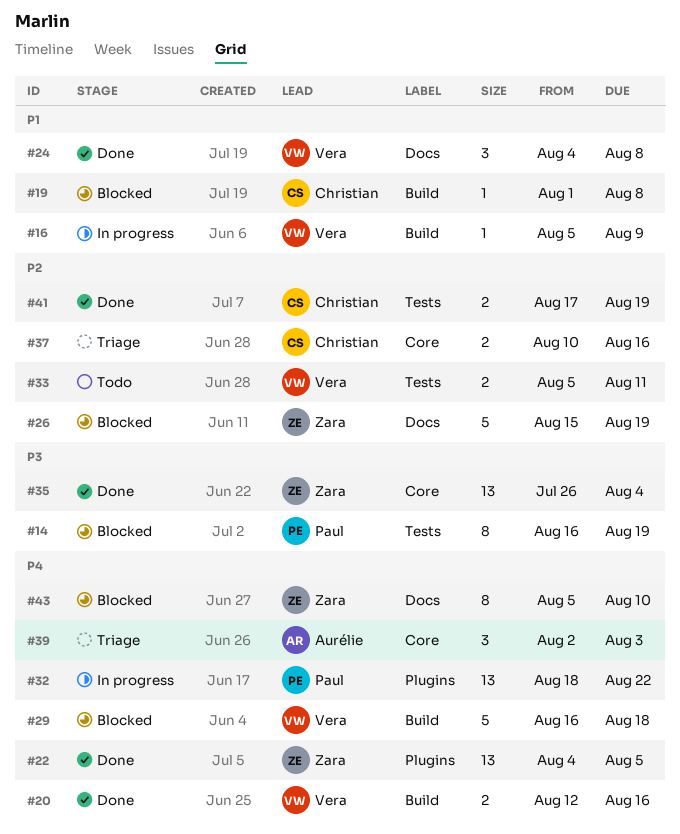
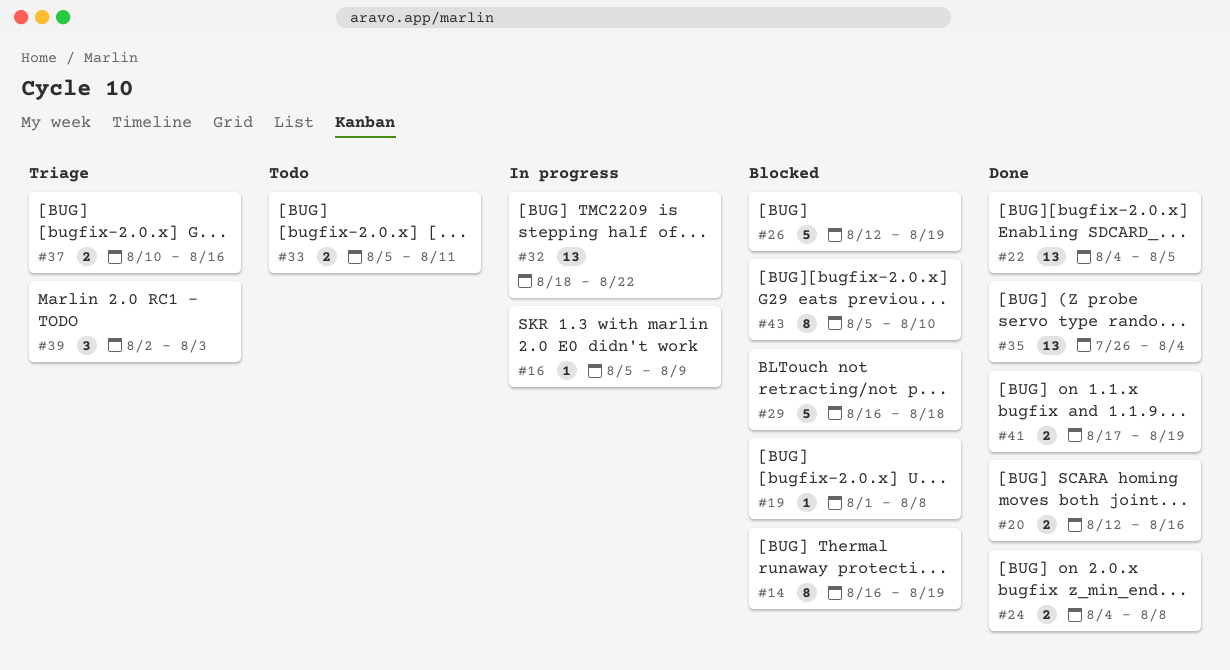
#24, estimate: 3 -> 2
#26, start: Aug 15 -> Aug 12

